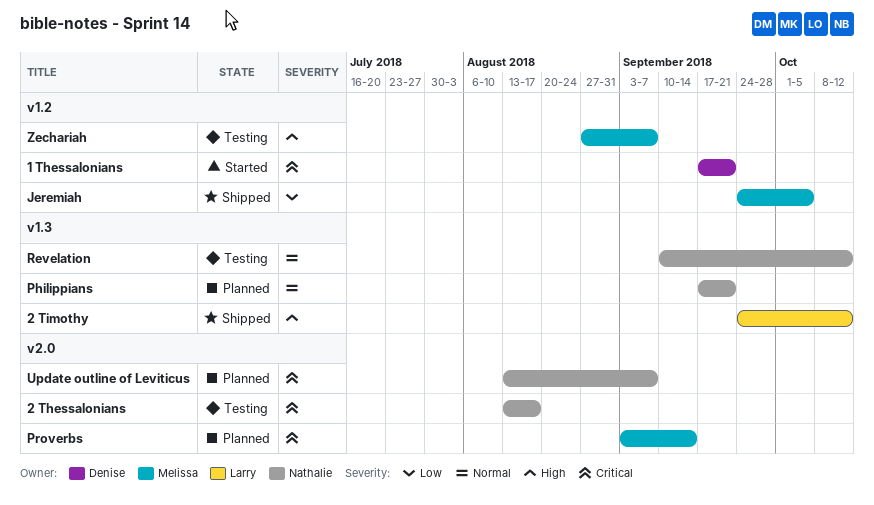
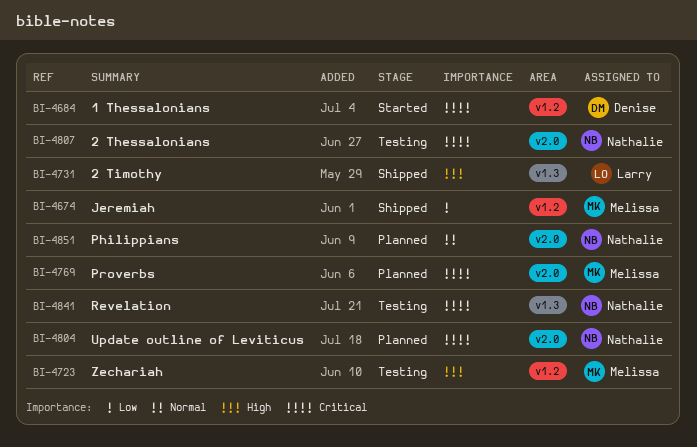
Philippians, label: v1.3 -> v2.0
Revelation, priority: Normal -> Critical

